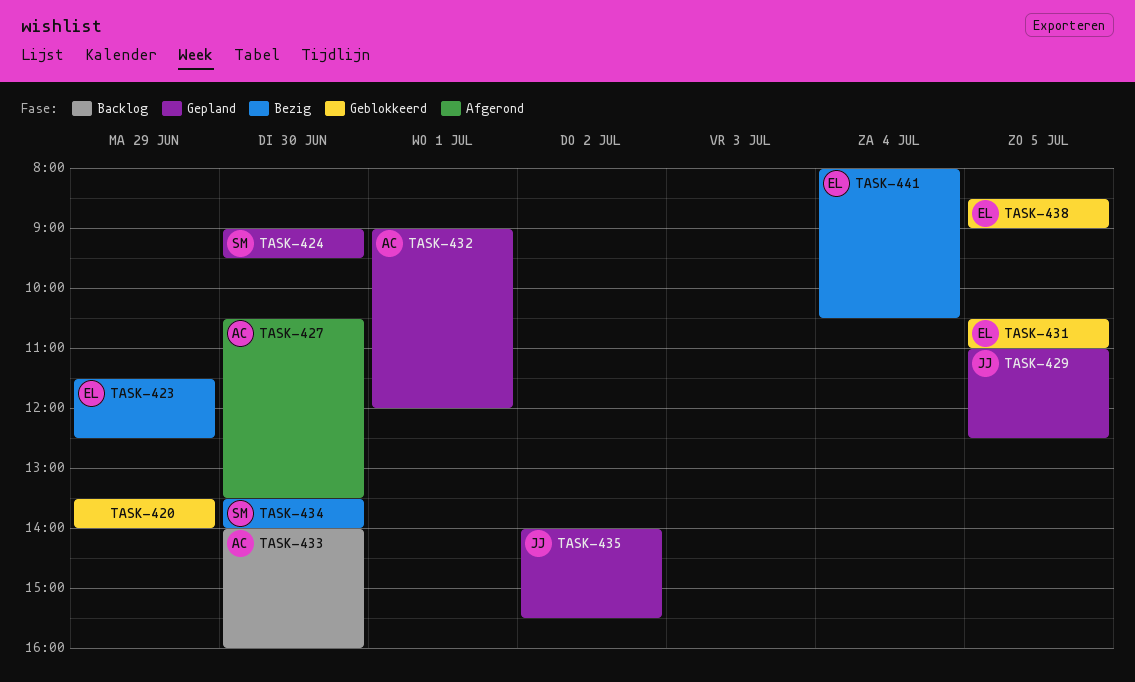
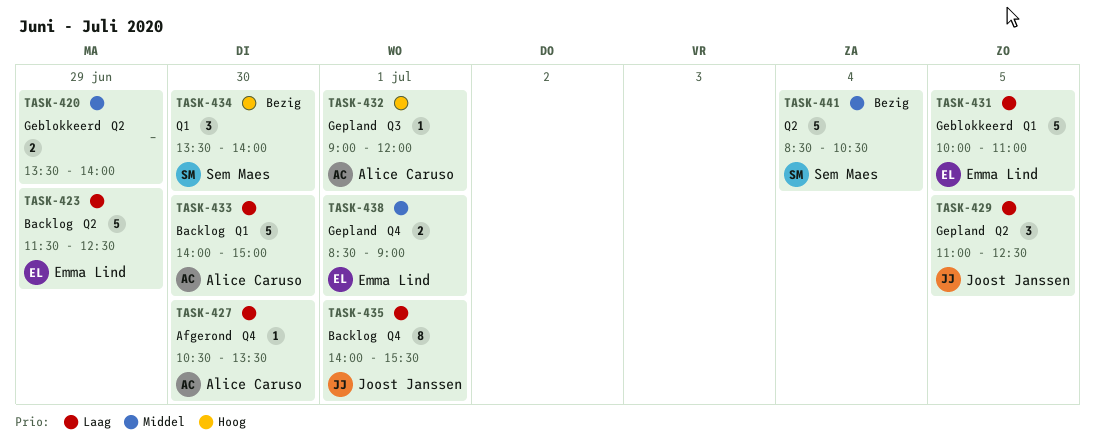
TASK-423, status: Bezig -> Backlog
TASK-424: present -> none
TASK-431, begins: 10:30 -> 10:00
TASK-433, ends: 16:00 -> 15:00
TASK-435, status: Gepland -> Backlog
TASK-435, day: Jul 2 -> Jul 1
TASK-438, status: Geblokkeerd -> Gepland
TASK-438, day: Jul 5 -> Jul 1
TASK-441, owner: Emma Lind -> Sem Maes
TASK-441, begins: 08:00 -> 08:30

